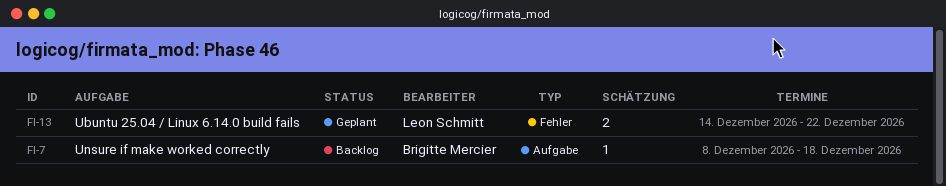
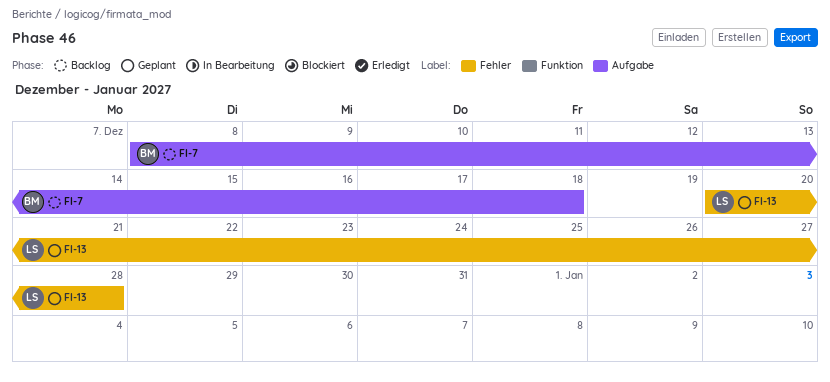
FI-13, start: Dec 14 -> Dec 20
FI-13, due: Dec 22 -> Dec 28

